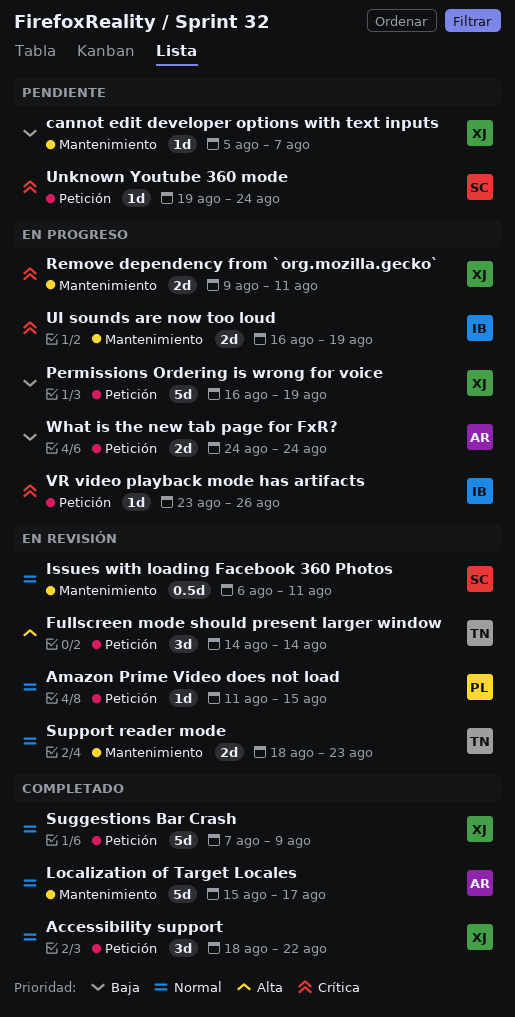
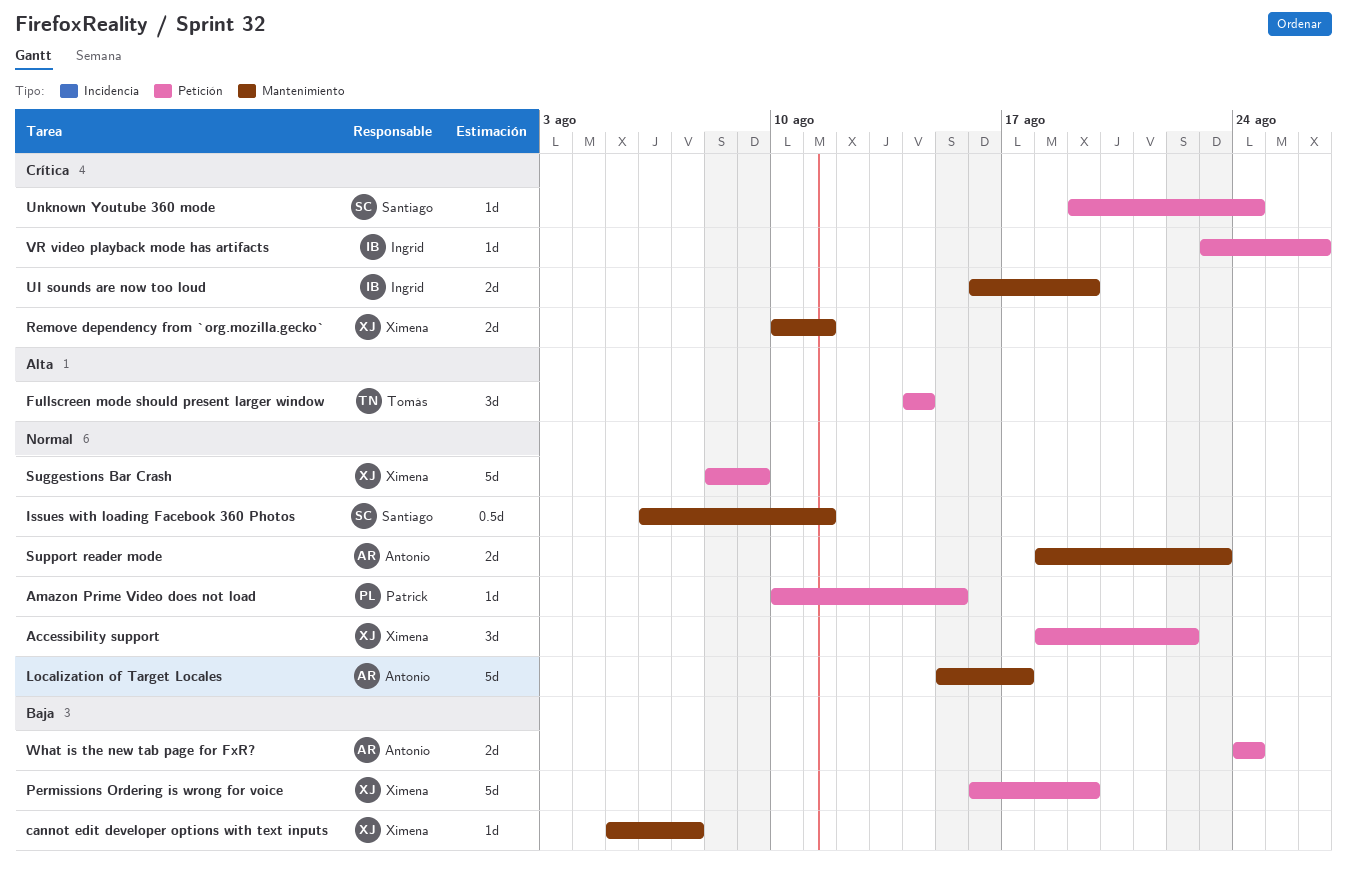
Amazon Prime Video does not load, start: Aug 11 -> Aug 10
Remove dependency from `org.mozilla.gecko`, start: Aug 9 -> Aug 10
Suggestions Bar Crash, start: Aug 7 -> Aug 8
Support reader mode, owner: Tomás -> Antonio

